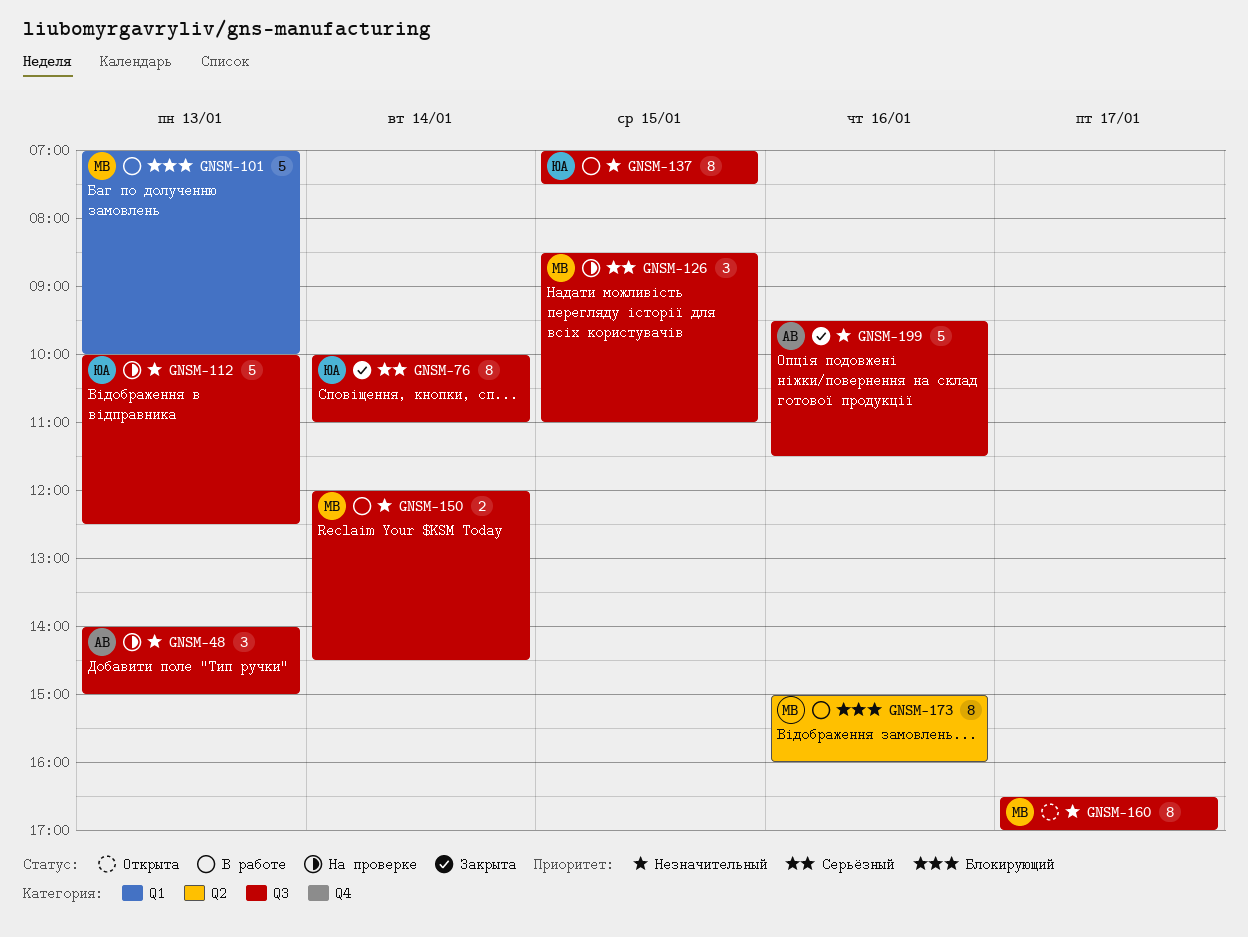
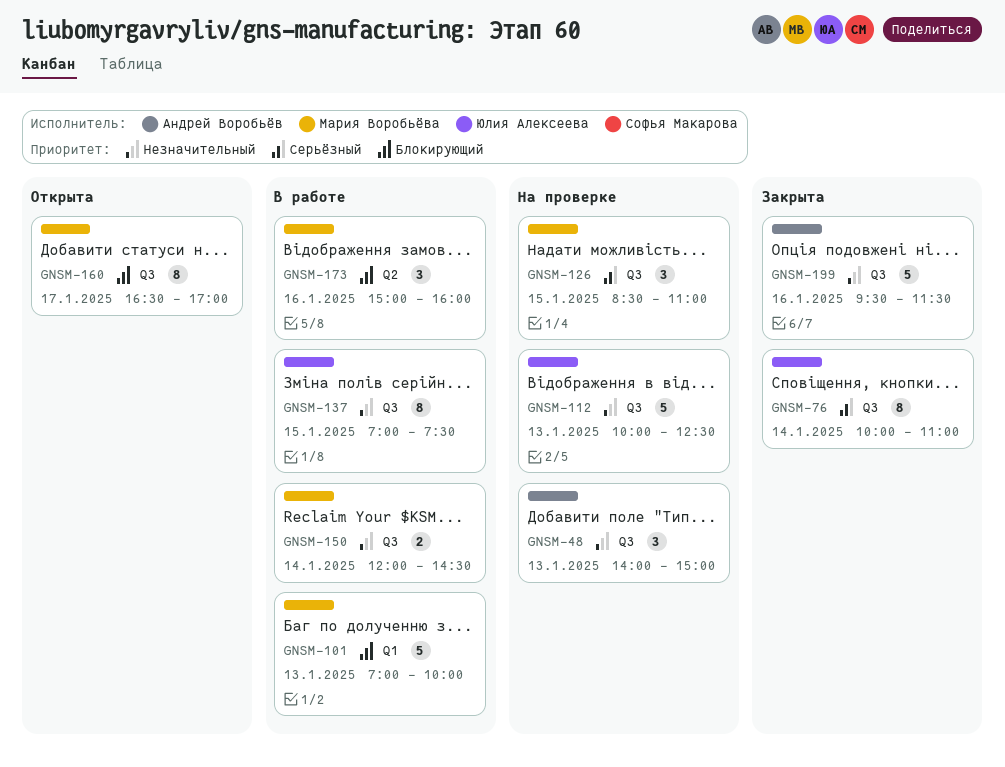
GNSM-160, priority: Незначительный -> Блокирующий
GNSM-173, estimate: 8 -> 3

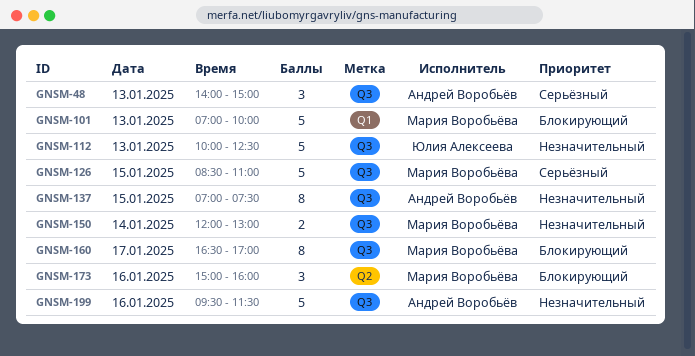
GNSM-48, priority: Незначительный -> Серьёзный
GNSM-76: present -> none
GNSM-126, estimate: 3 -> 5
GNSM-137, owner: Юлия Алексеева -> Андрей Воробьёв
GNSM-150, ends: 14:30 -> 13:00

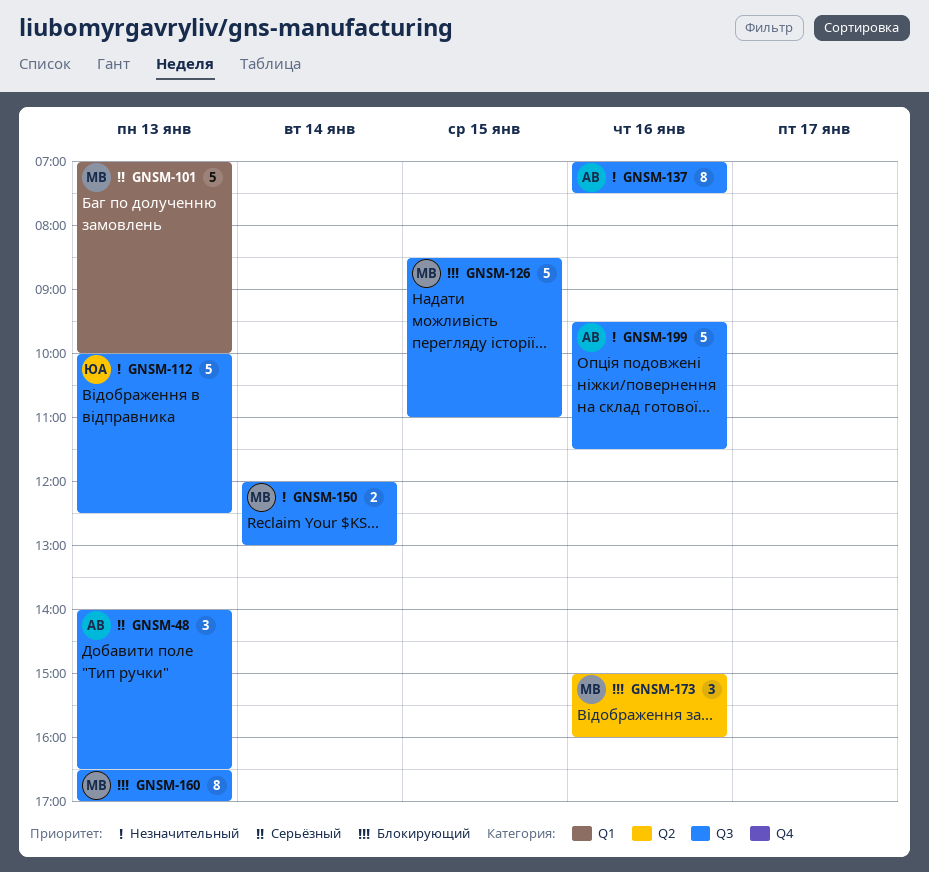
GNSM-48, ends: 15:00 -> 16:30
GNSM-101, priority: Блокирующий -> Серьёзный
GNSM-126, priority: Серьёзный -> Блокирующий
GNSM-137, day: Jan 15 -> Jan 16
GNSM-160, day: Jan 17 -> Jan 13

